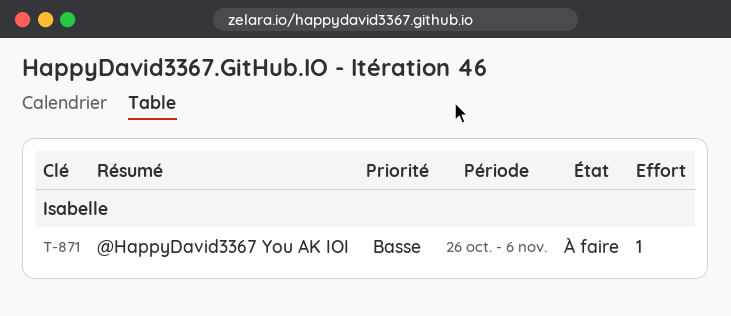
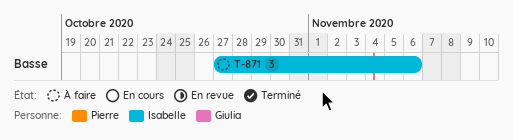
T-871, estimate: 1 -> 3
T-871, start: Oct 26 -> Oct 27

